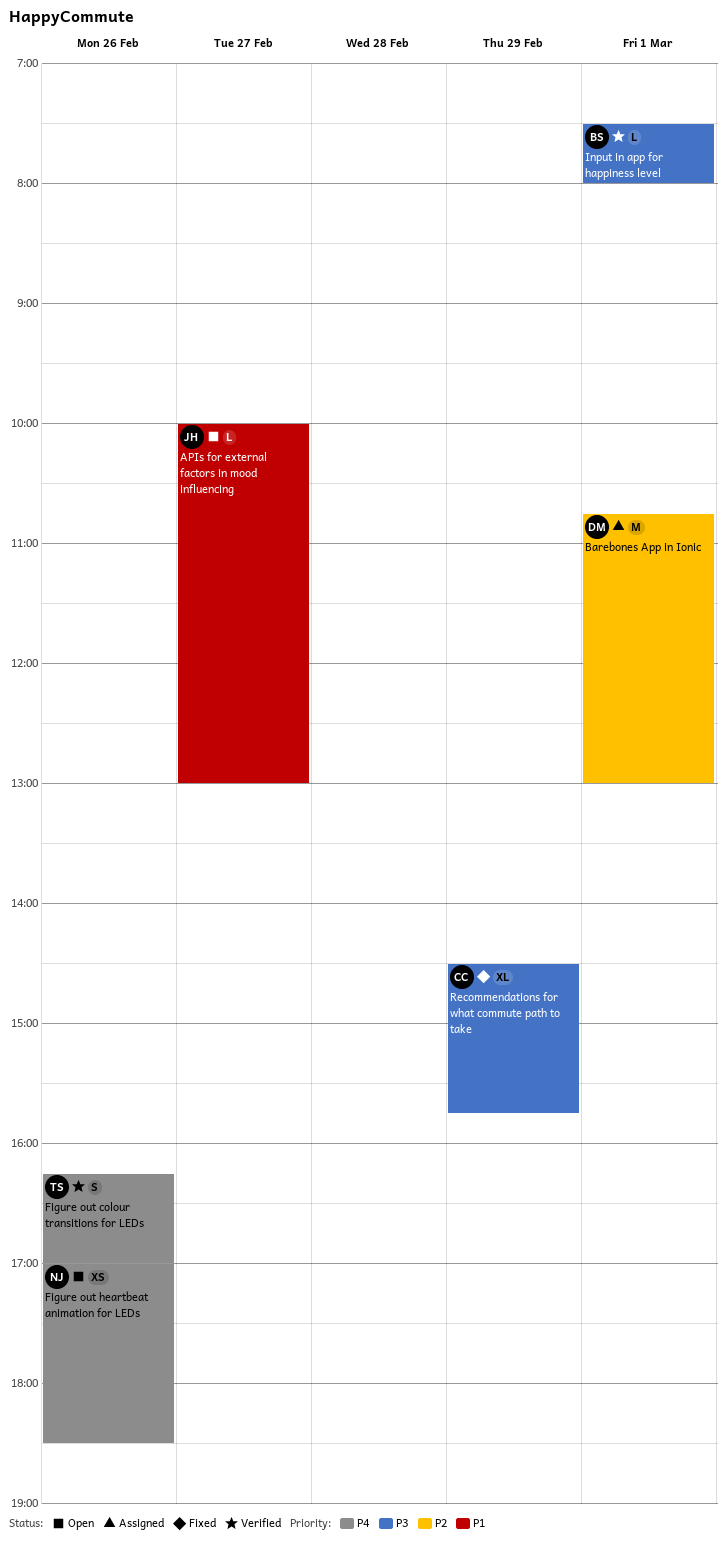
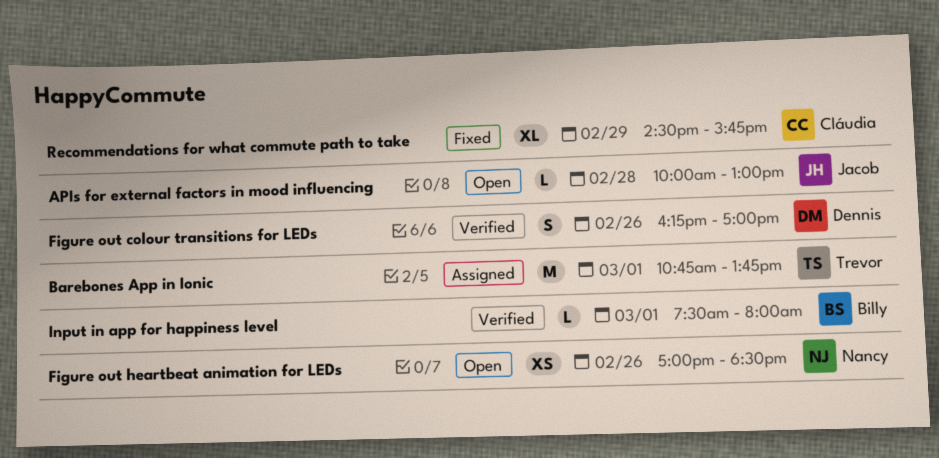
APIs for external factors in mood influencing, day: Feb 27 -> Feb 28
Barebones App in Ionic, owner: Dennis -> Trevor
Barebones App in Ionic, ends: 13:00 -> 13:45
Figure out colour transitions for LEDs, owner: Trevor -> Dennis

